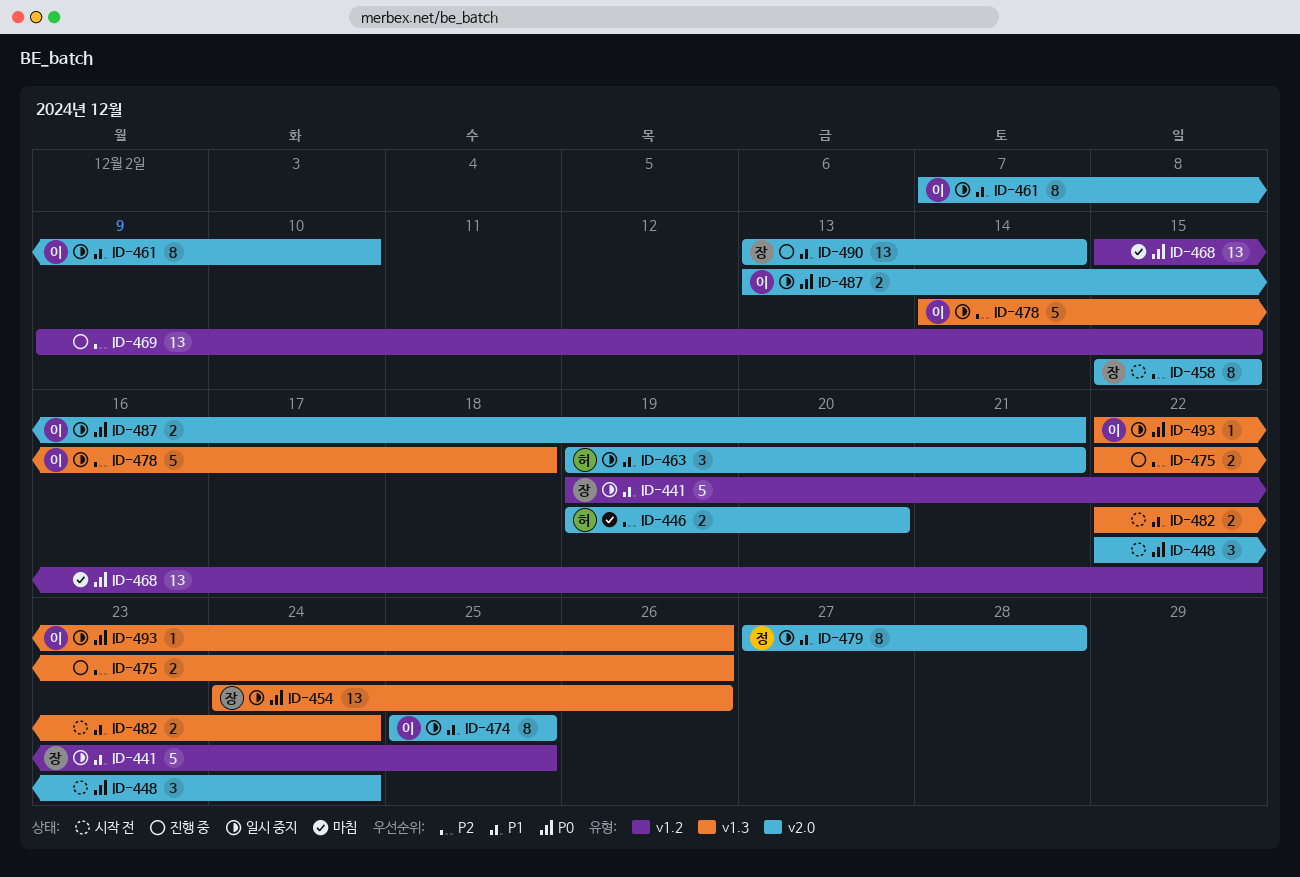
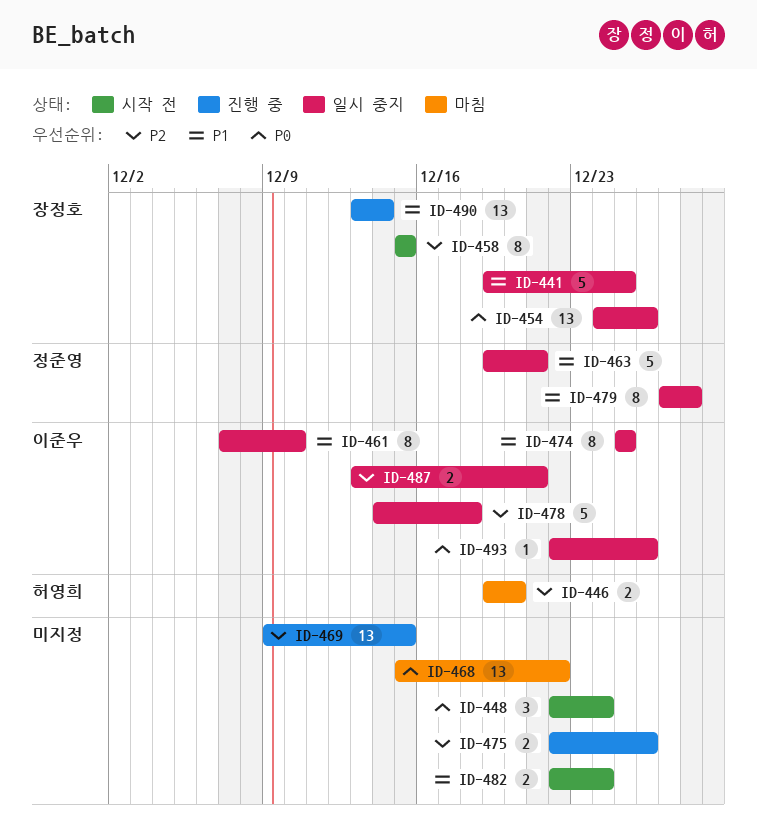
ID-463, owner: 허영희 -> 정준영
ID-463, estimate: 3 -> 5
ID-487, priority: P0 -> P2

